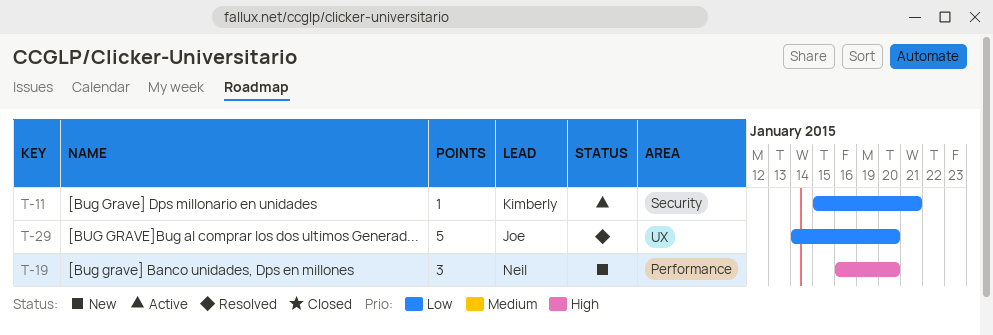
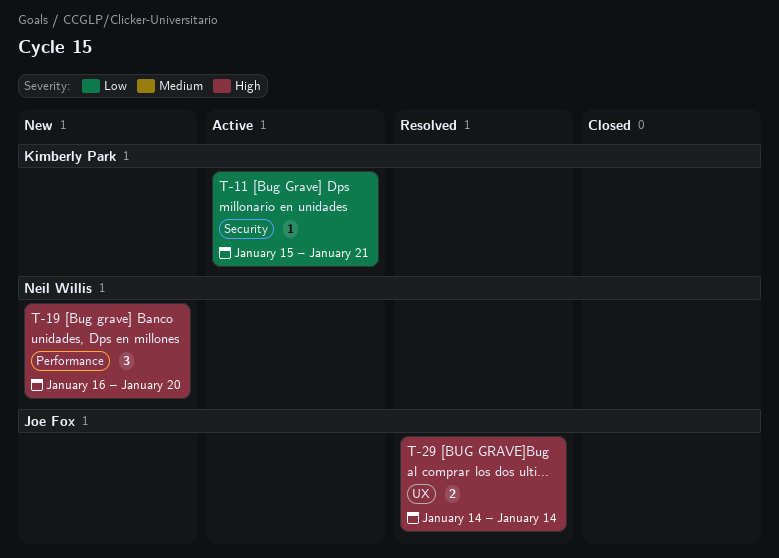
T-29, priority: Low -> High
T-29, estimate: 5 -> 2
T-29, due: Jan 20 -> Jan 14

